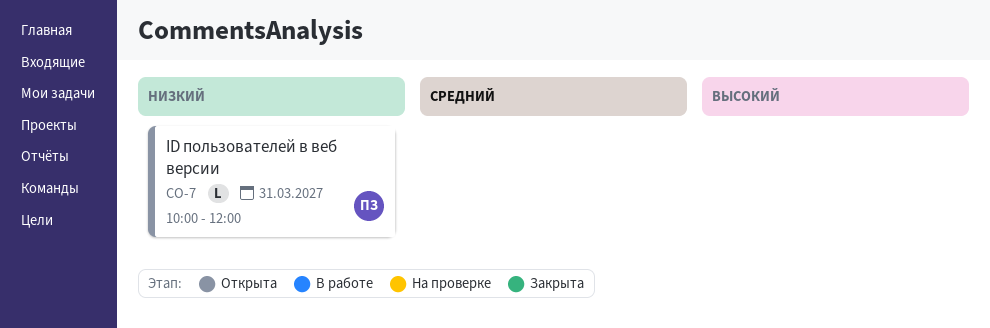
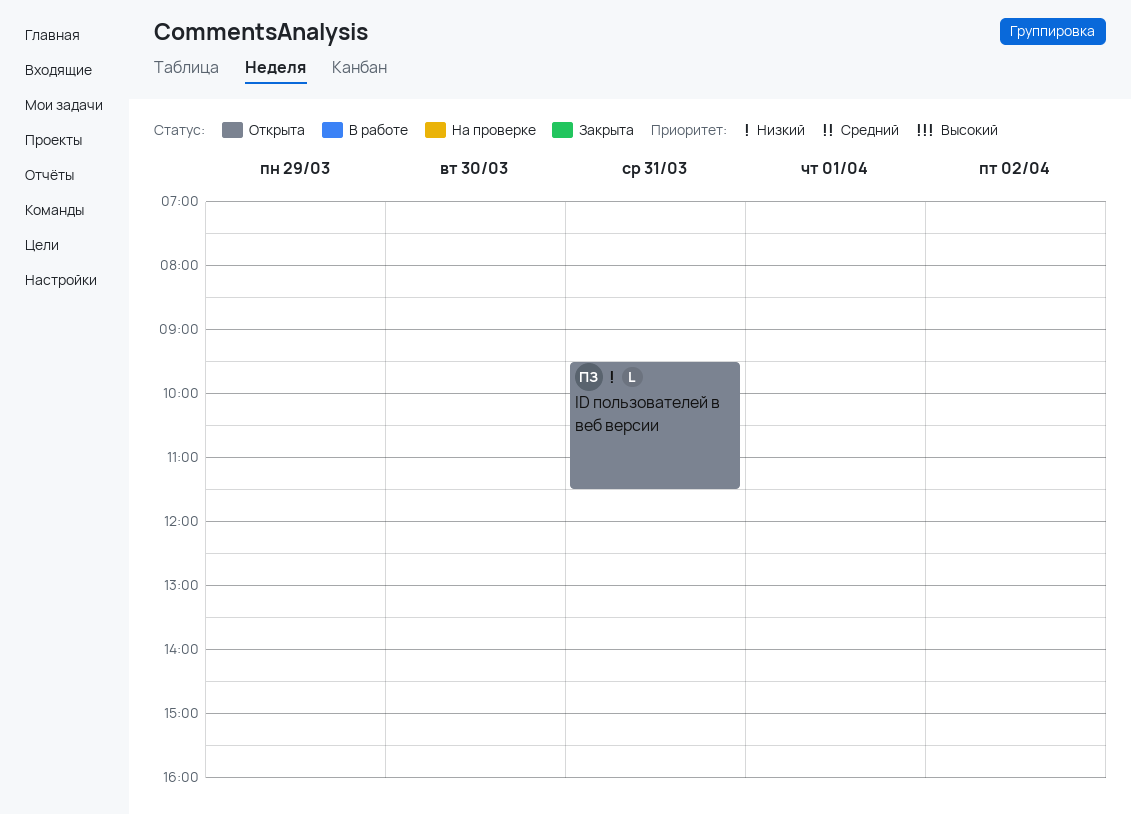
ID пользователей в веб версии, begins: 10:00 -> 09:30
ID пользователей в веб версии, ends: 12:00 -> 11:30

